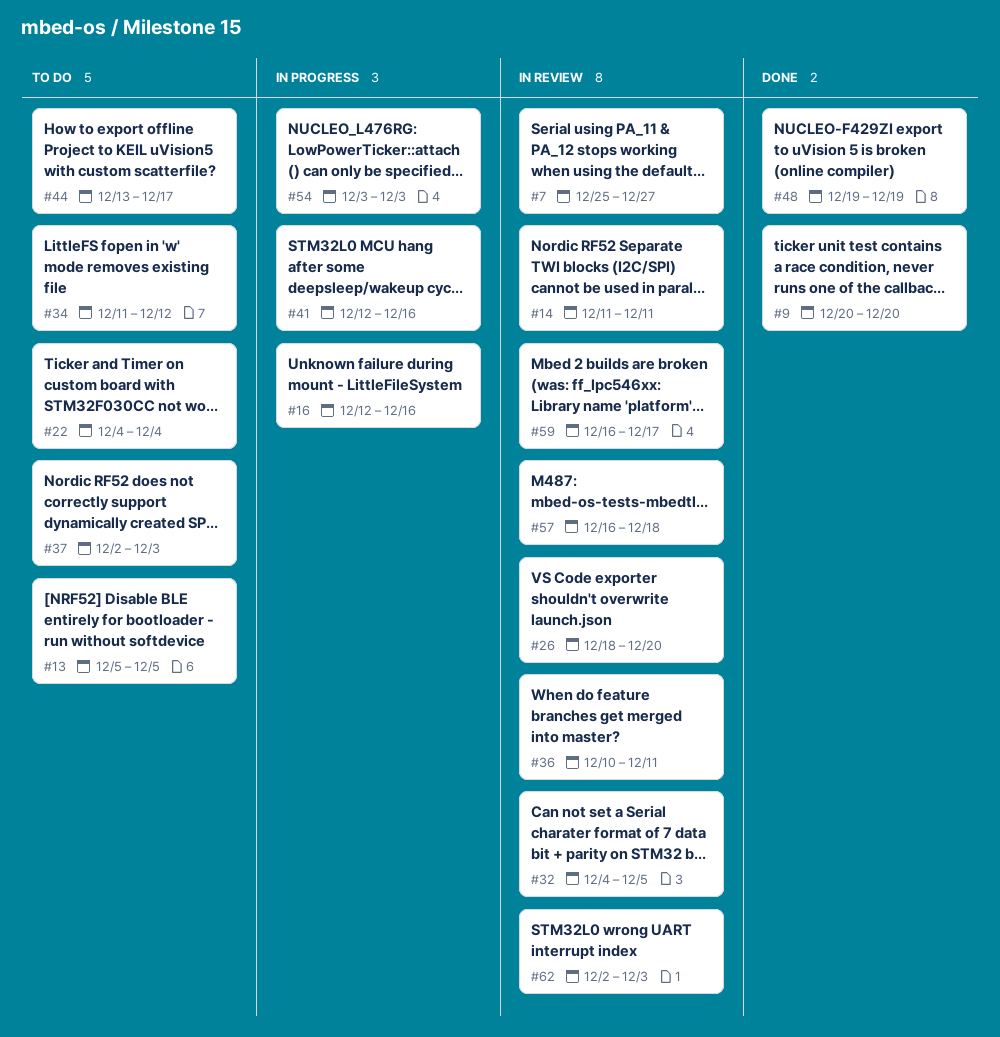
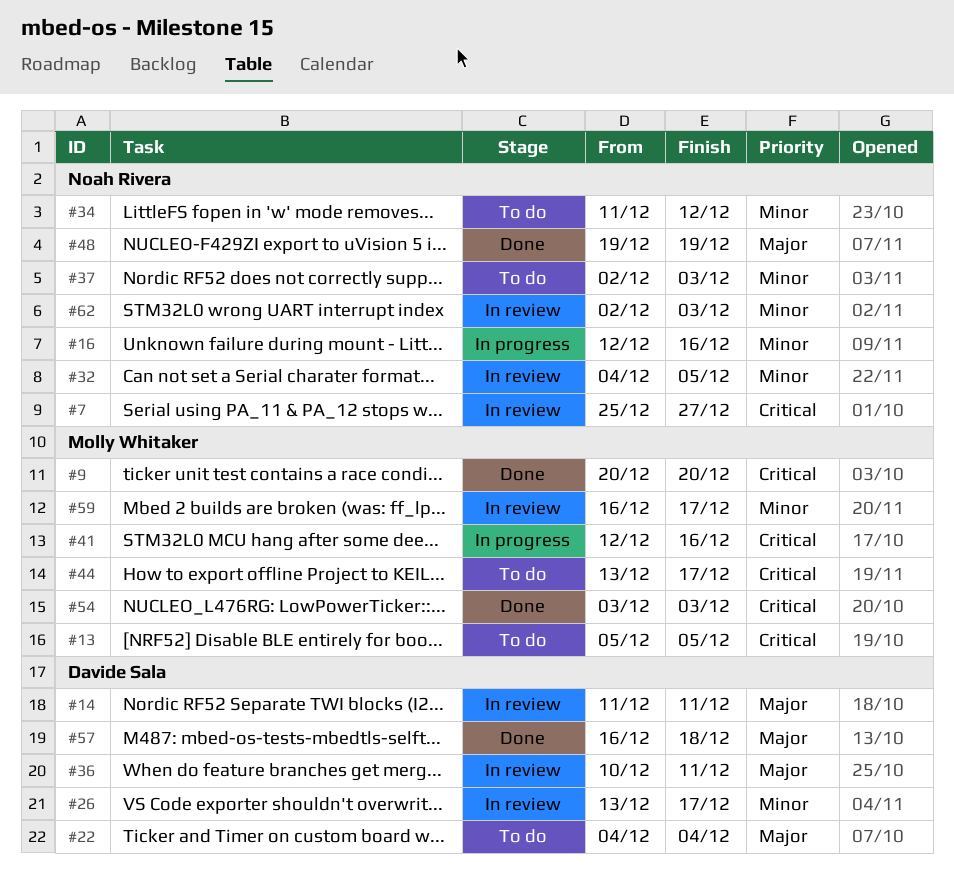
#26, start: Dec 18 -> Dec 13
#26, due: Dec 20 -> Dec 17
#54, status: In progress -> Done
#57, status: In review -> Done

